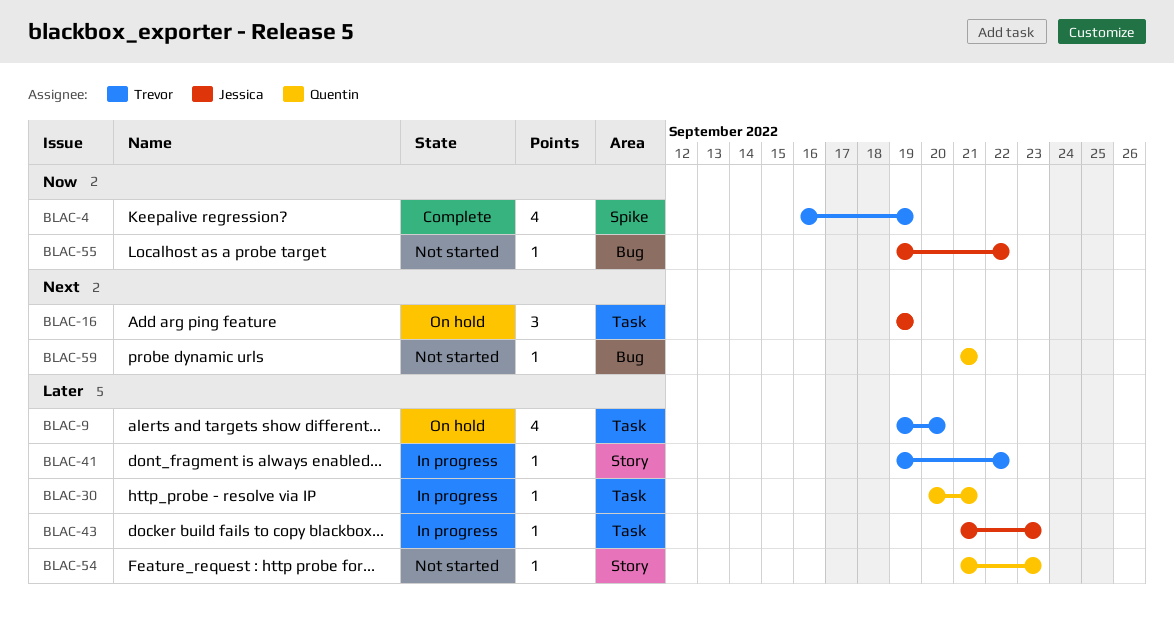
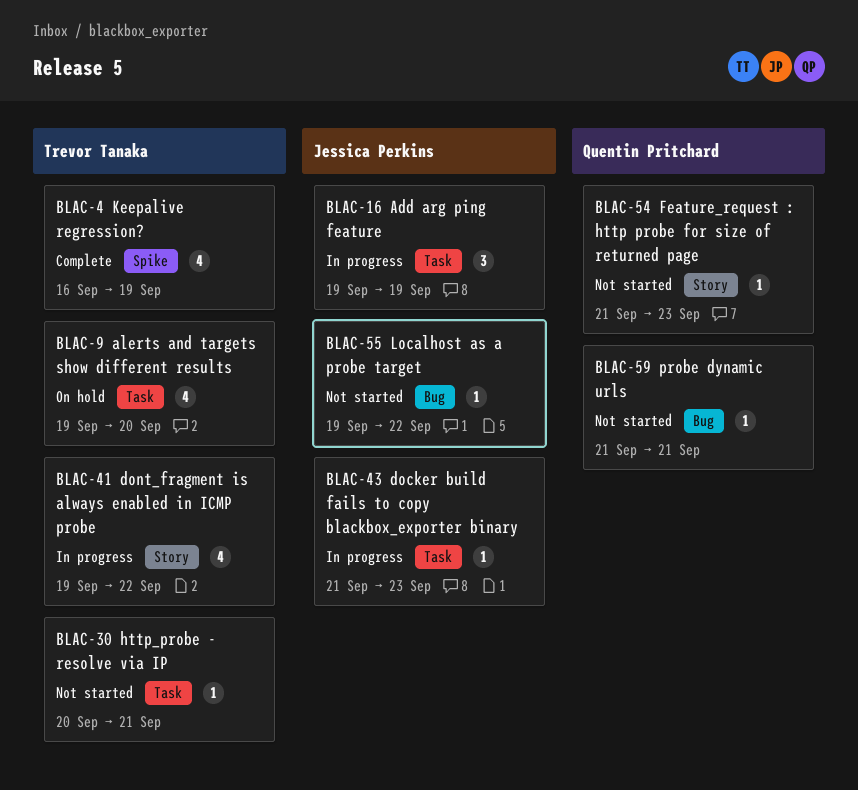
BLAC-16, status: On hold -> In progress
BLAC-30, status: In progress -> Not started
BLAC-30, owner: Quentin Pritchard -> Trevor Tanaka
BLAC-41, estimate: 1 -> 4

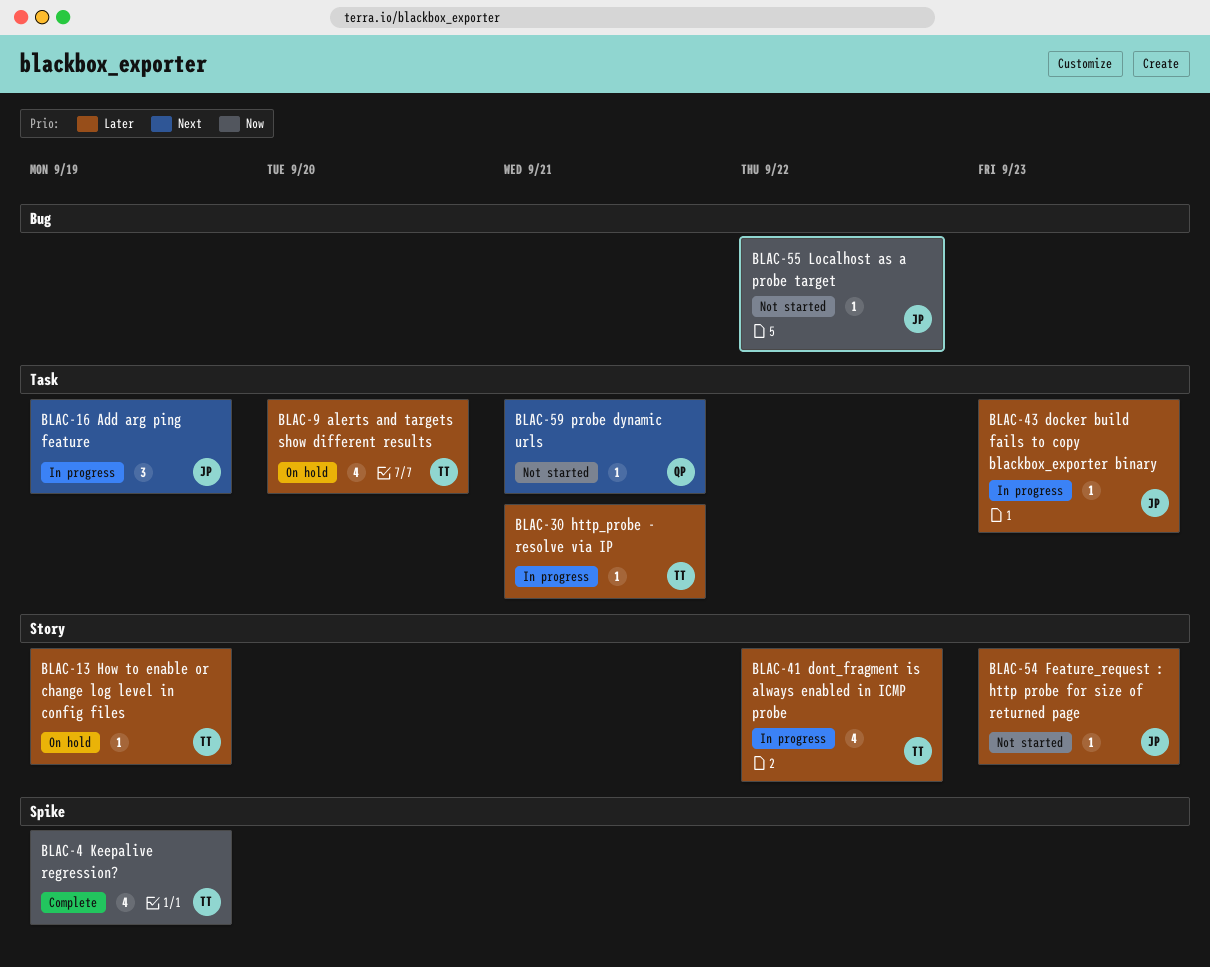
BLAC-13: none -> present
BLAC-30, status: Not started -> In progress
BLAC-54, owner: Quentin Pritchard -> Jessica Perkins
BLAC-59, label: Bug -> Task

